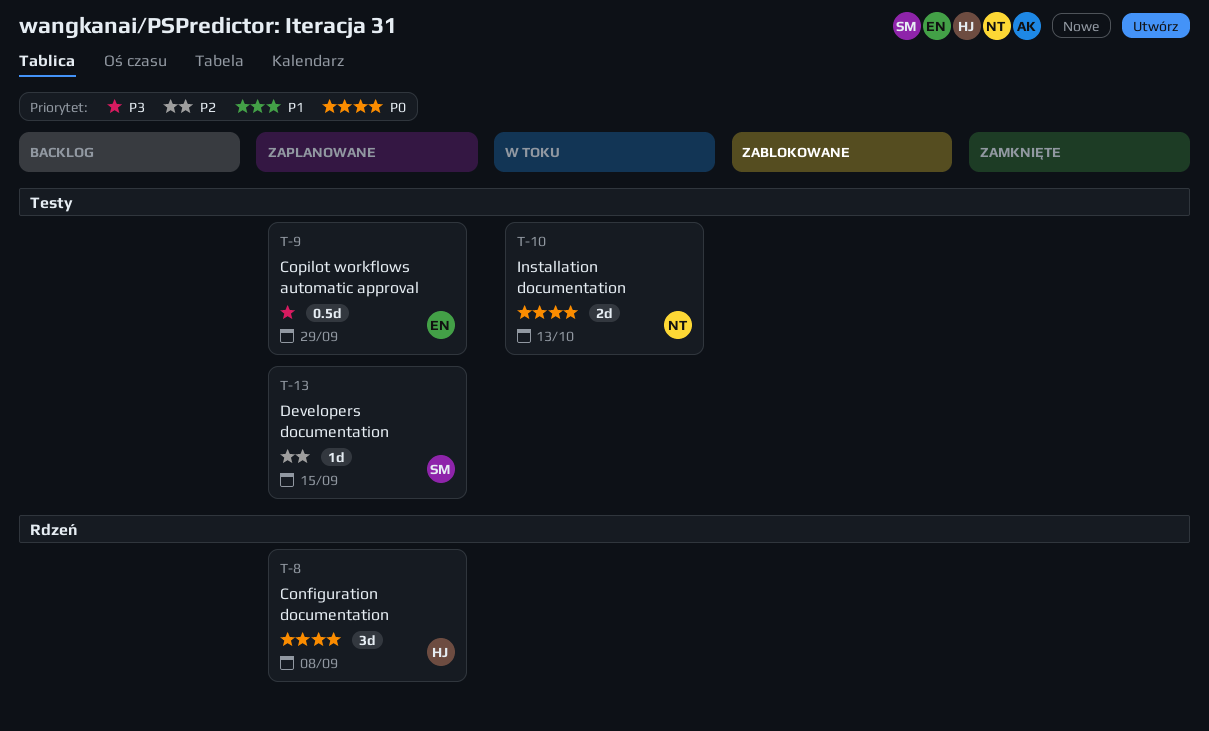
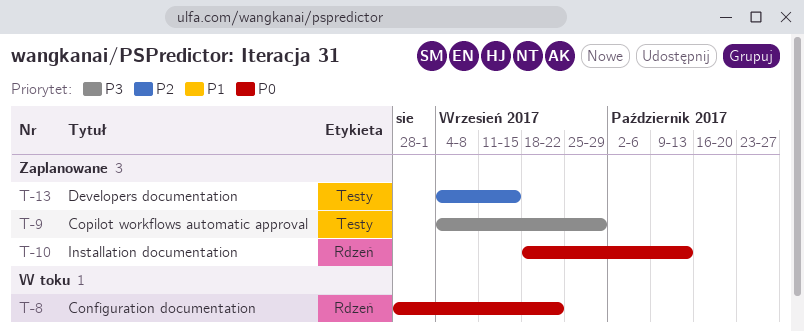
T-8, status: Zaplanowane -> W toku
T-8, due: Sep 8 -> Sep 22
T-10, status: W toku -> Zaplanowane
T-10, label: Testy -> Rdzeń

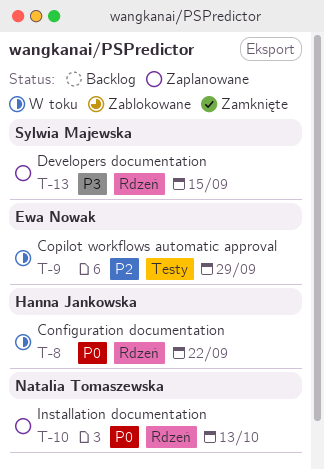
T-9, status: Zaplanowane -> W toku
T-9, priority: P3 -> P2
T-13, priority: P2 -> P3
T-13, label: Testy -> Rdzeń

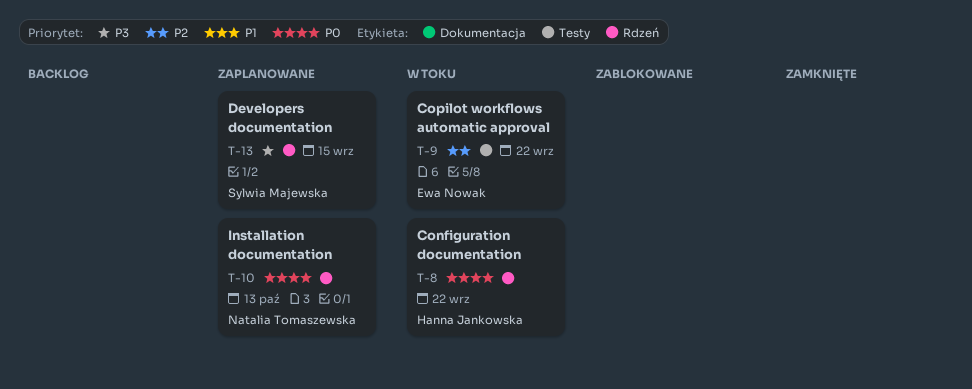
T-9, due: Sep 29 -> Sep 22

